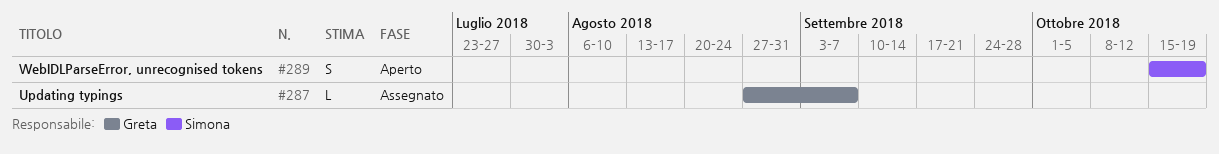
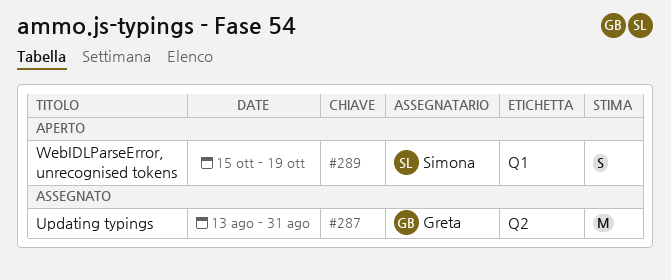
#287, estimate: L -> M
#287, start: Aug 27 -> Aug 13
#287, due: Sep 7 -> Aug 31

